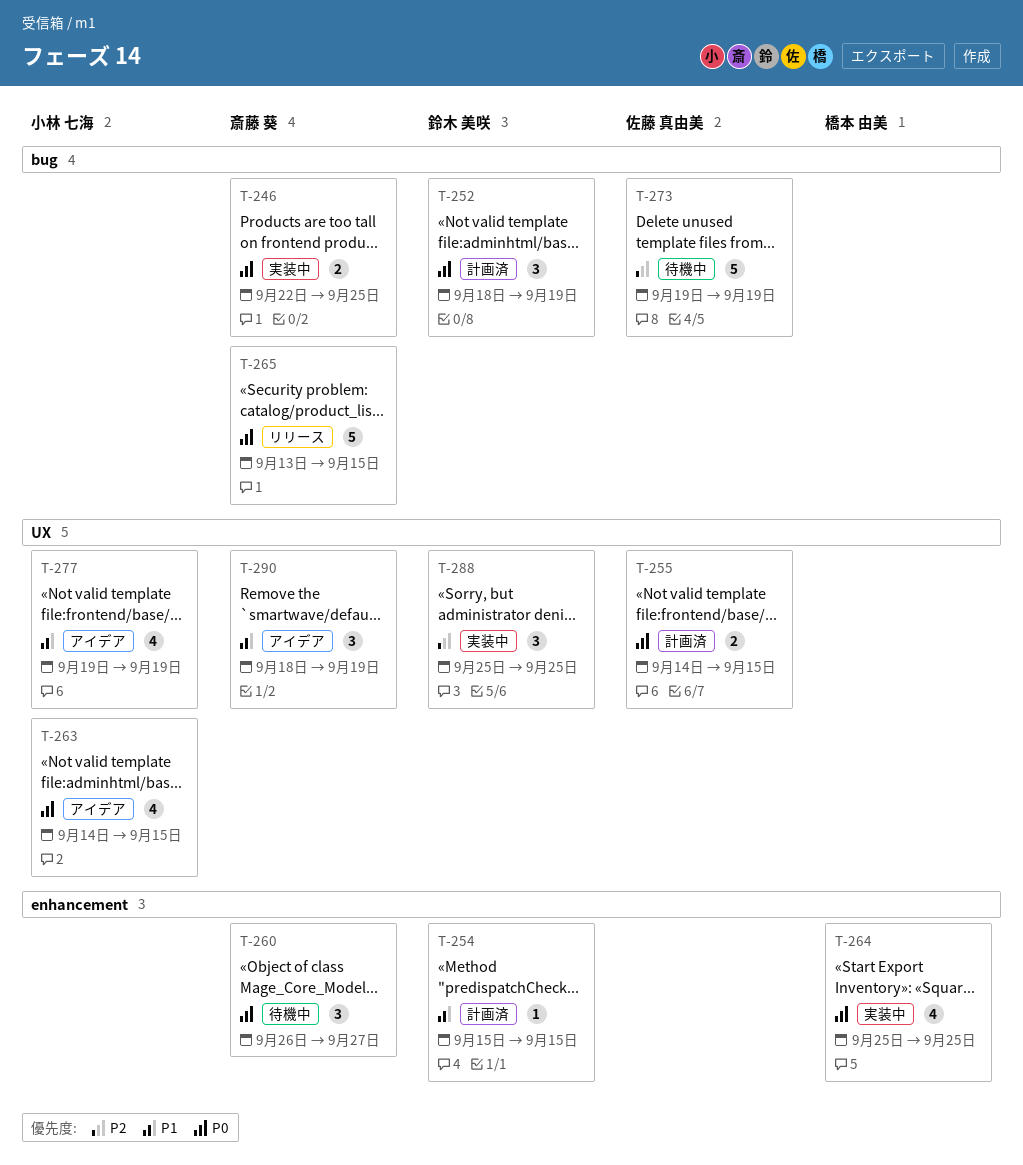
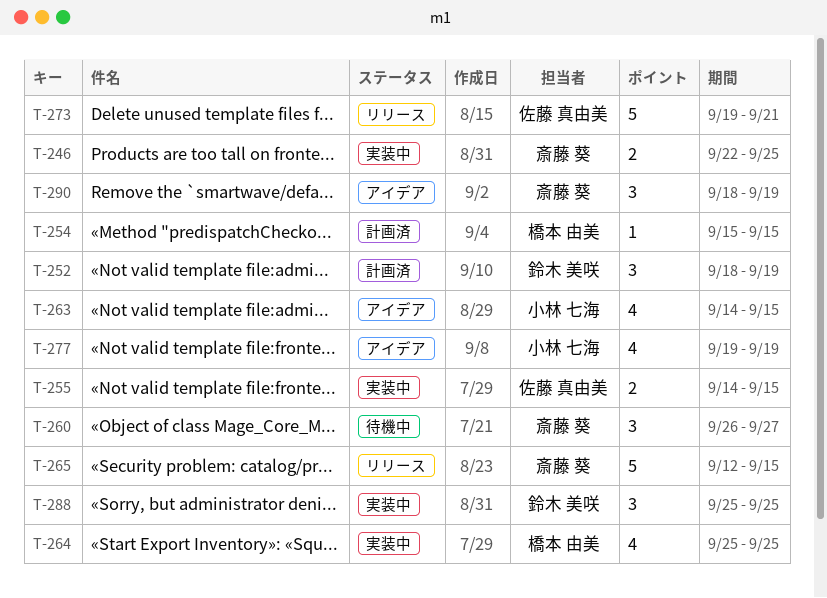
T-254, owner: 鈴木 美咲 -> 橋本 由美
T-255, status: 計画済 -> 実装中
T-265, start: Sep 13 -> Sep 12
T-273, status: 待機中 -> リリース
T-273, due: Sep 19 -> Sep 21

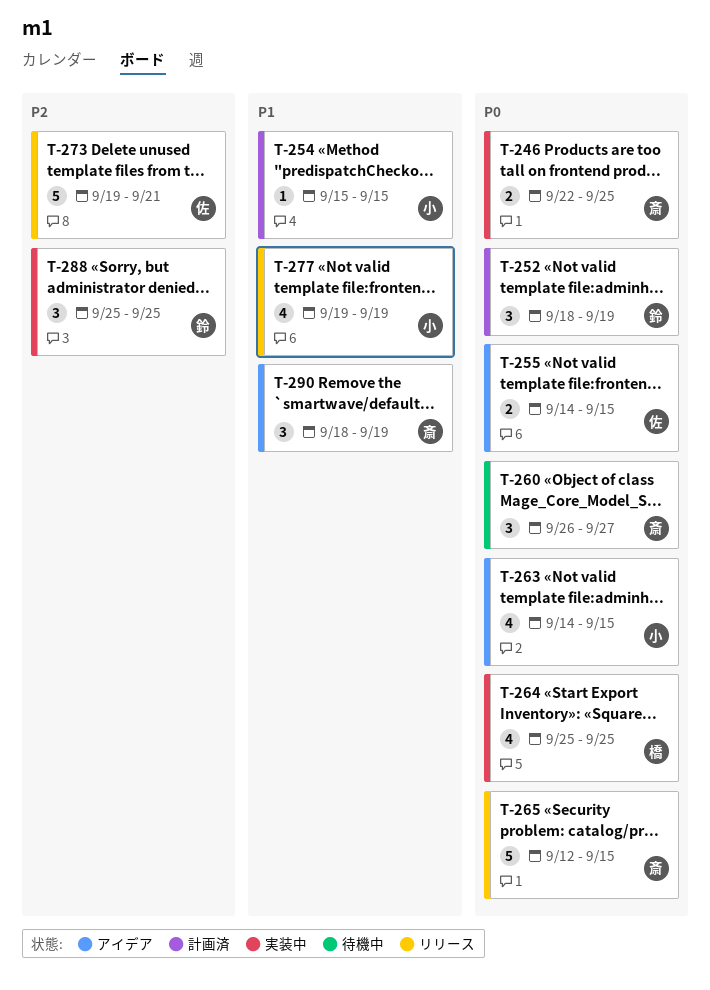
T-254, owner: 橋本 由美 -> 小林 七海
T-255, status: 実装中 -> アイデア
T-277, status: アイデア -> リリース

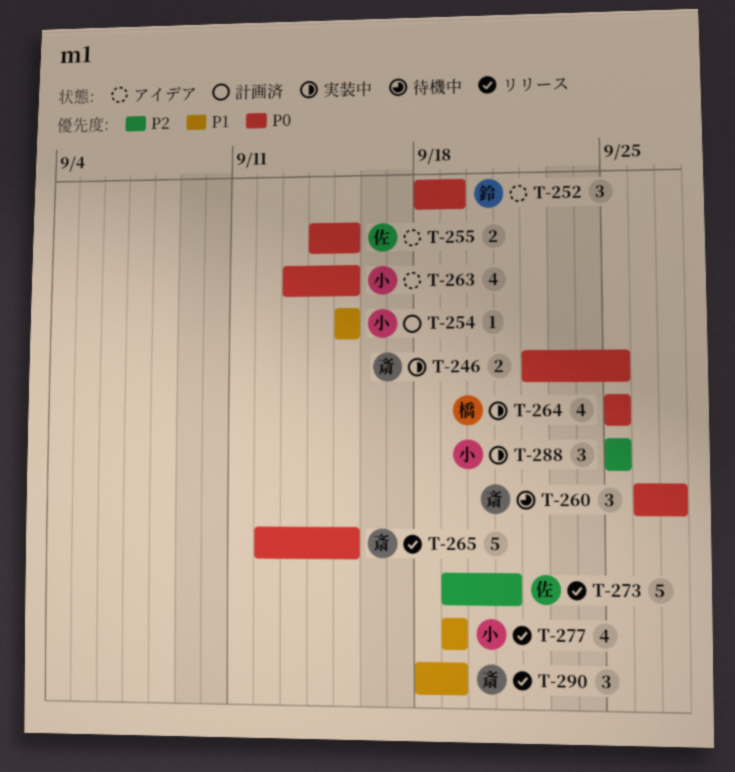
T-252, status: 計画済 -> アイデア
T-263, start: Sep 14 -> Sep 13
T-288, owner: 鈴 -> 小
T-290, status: アイデア -> リリース

